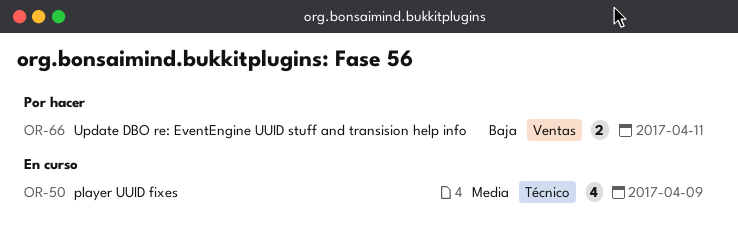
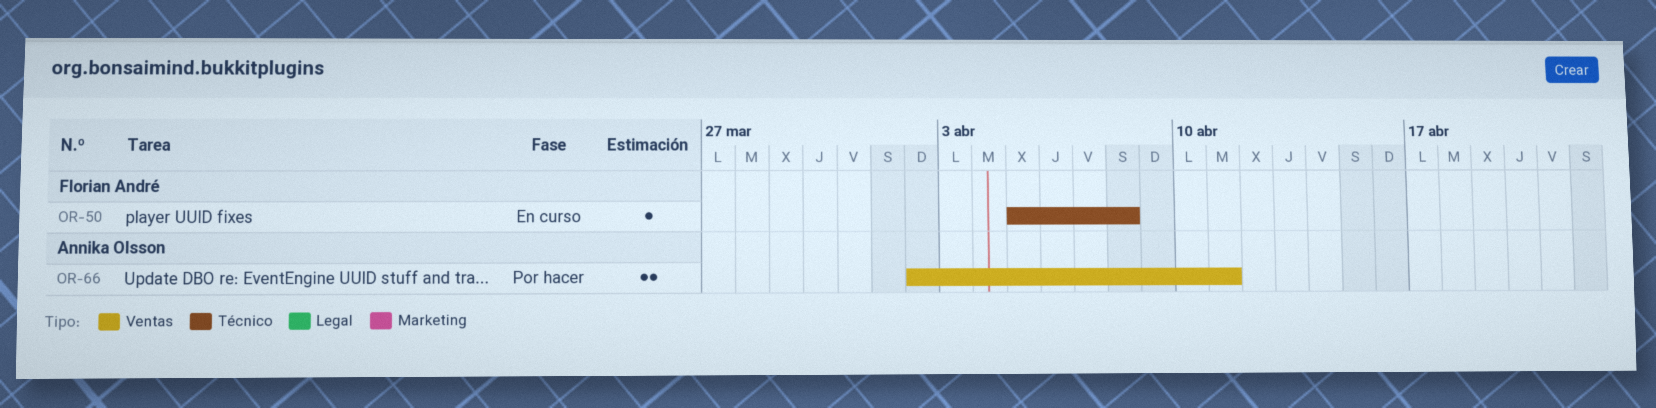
OR-50, estimate: 4 -> 1
OR-50, due: Apr 9 -> Apr 8

